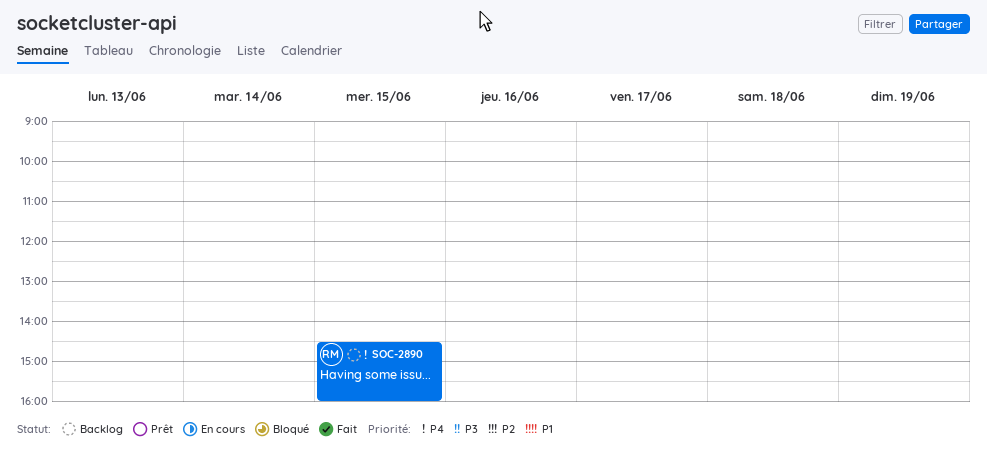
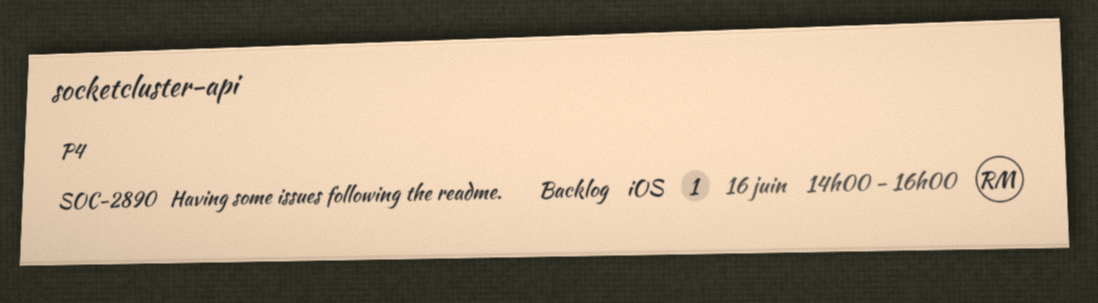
SOC-2890, day: Jun 15 -> Jun 16
SOC-2890, begins: 14:30 -> 14:00

